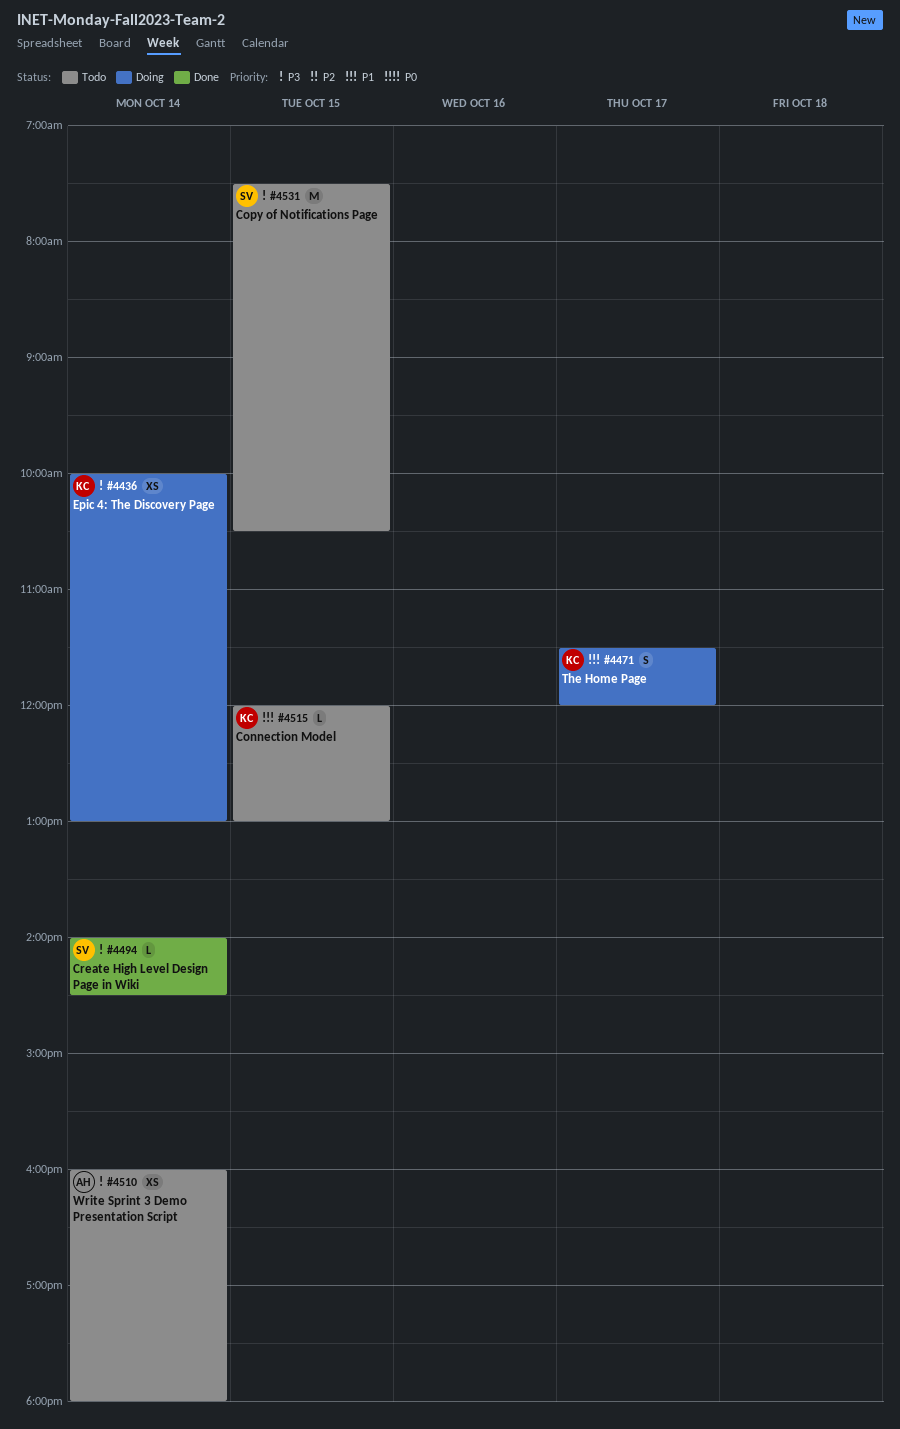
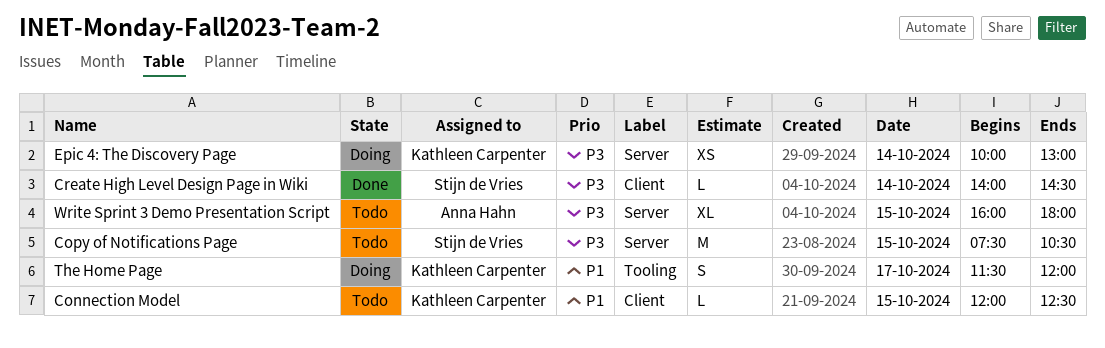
Connection Model, ends: 13:00 -> 12:30
Write Sprint 3 Demo Presentation Script, estimate: XS -> XL
Write Sprint 3 Demo Presentation Script, day: Oct 14 -> Oct 15

